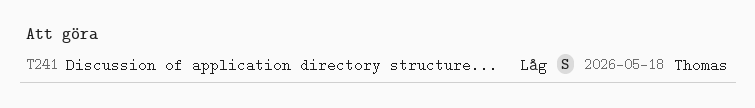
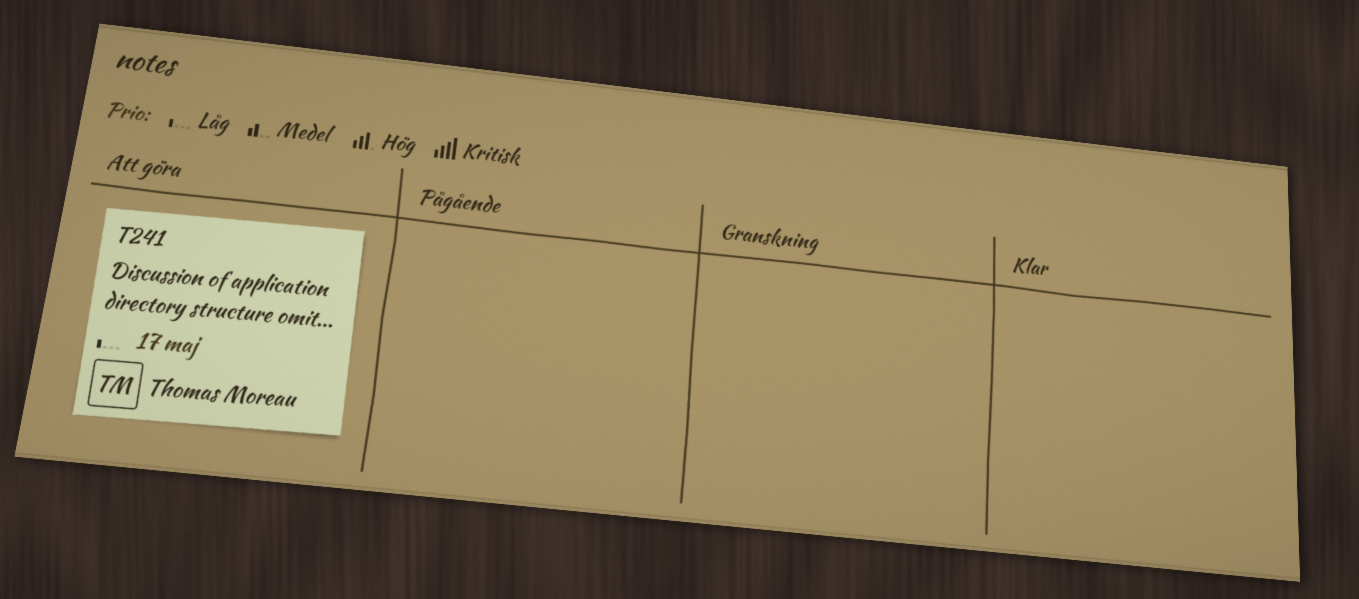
T241, due: May 18 -> May 17

